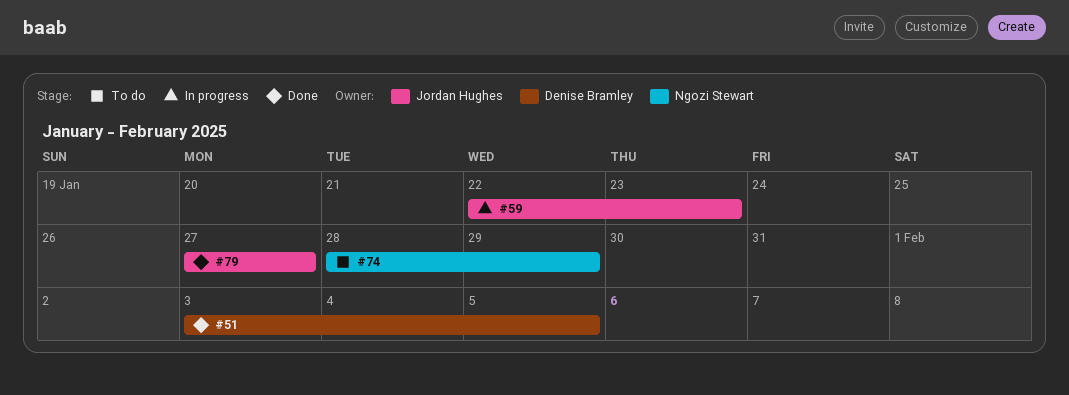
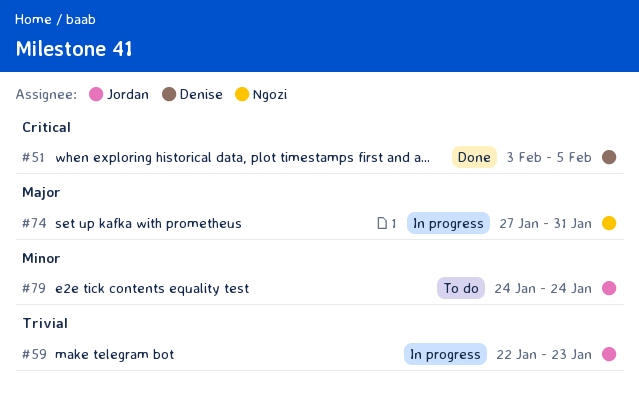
#74, status: To do -> In progress
#74, start: Jan 28 -> Jan 27
#74, due: Jan 29 -> Jan 31
#79, status: Done -> To do
#79, start: Jan 27 -> Jan 24
#79, due: Jan 27 -> Jan 24

